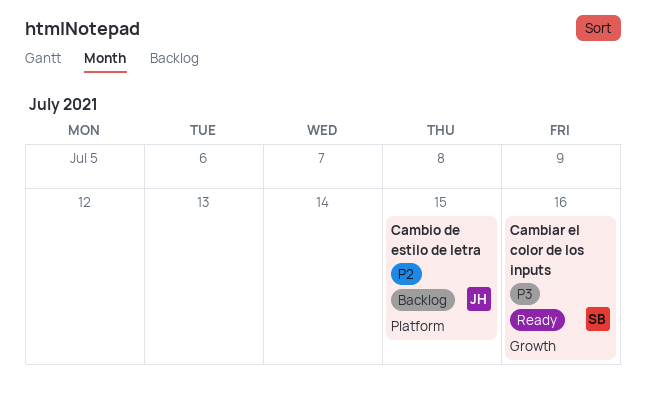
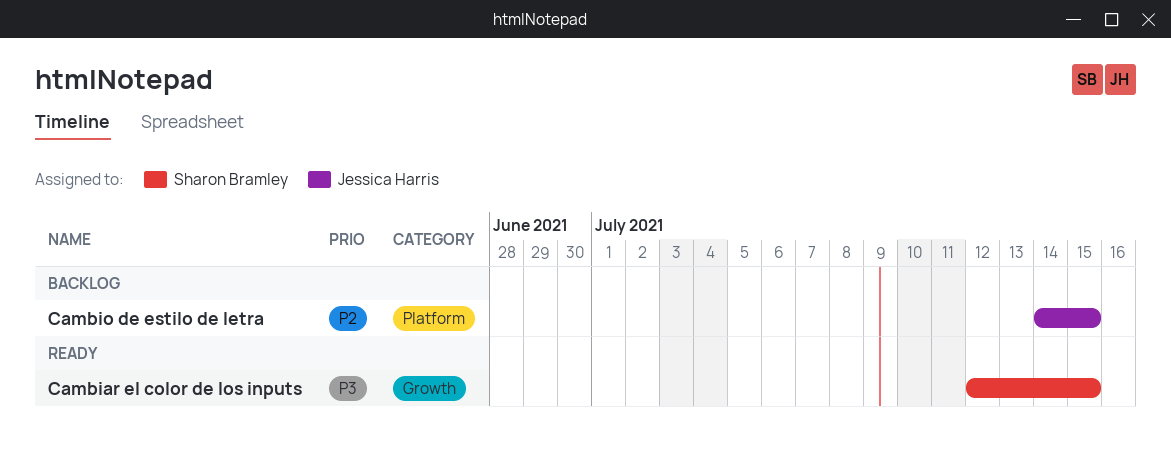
Cambiar el color de los inputs, due: Jul 16 -> Jul 15

